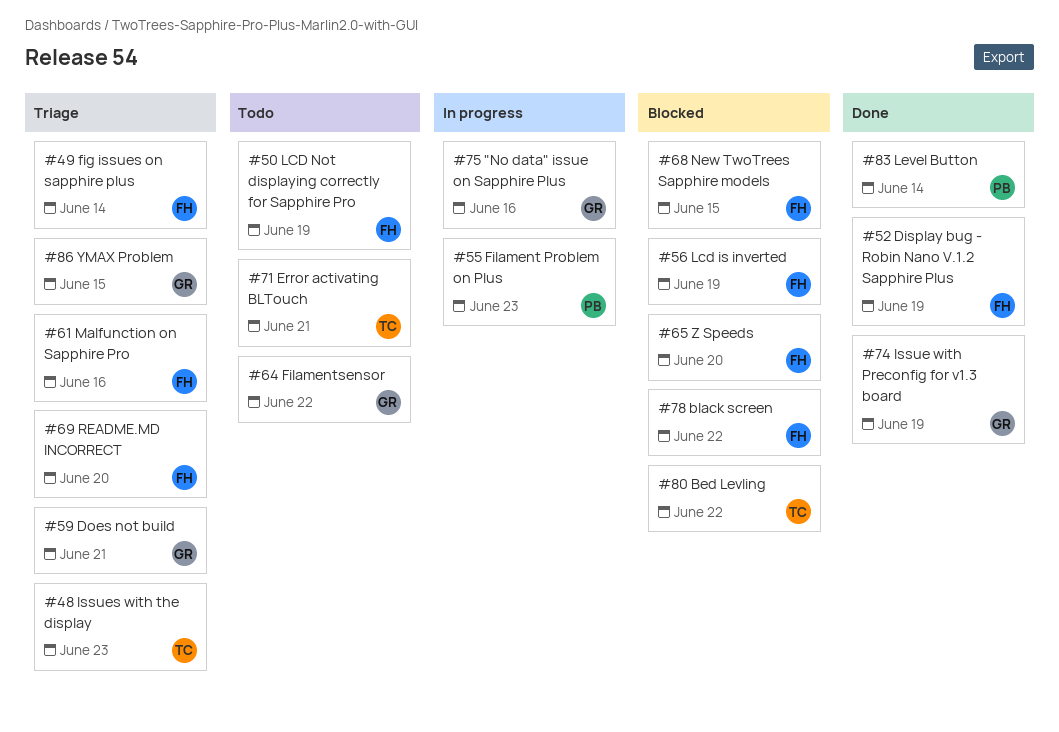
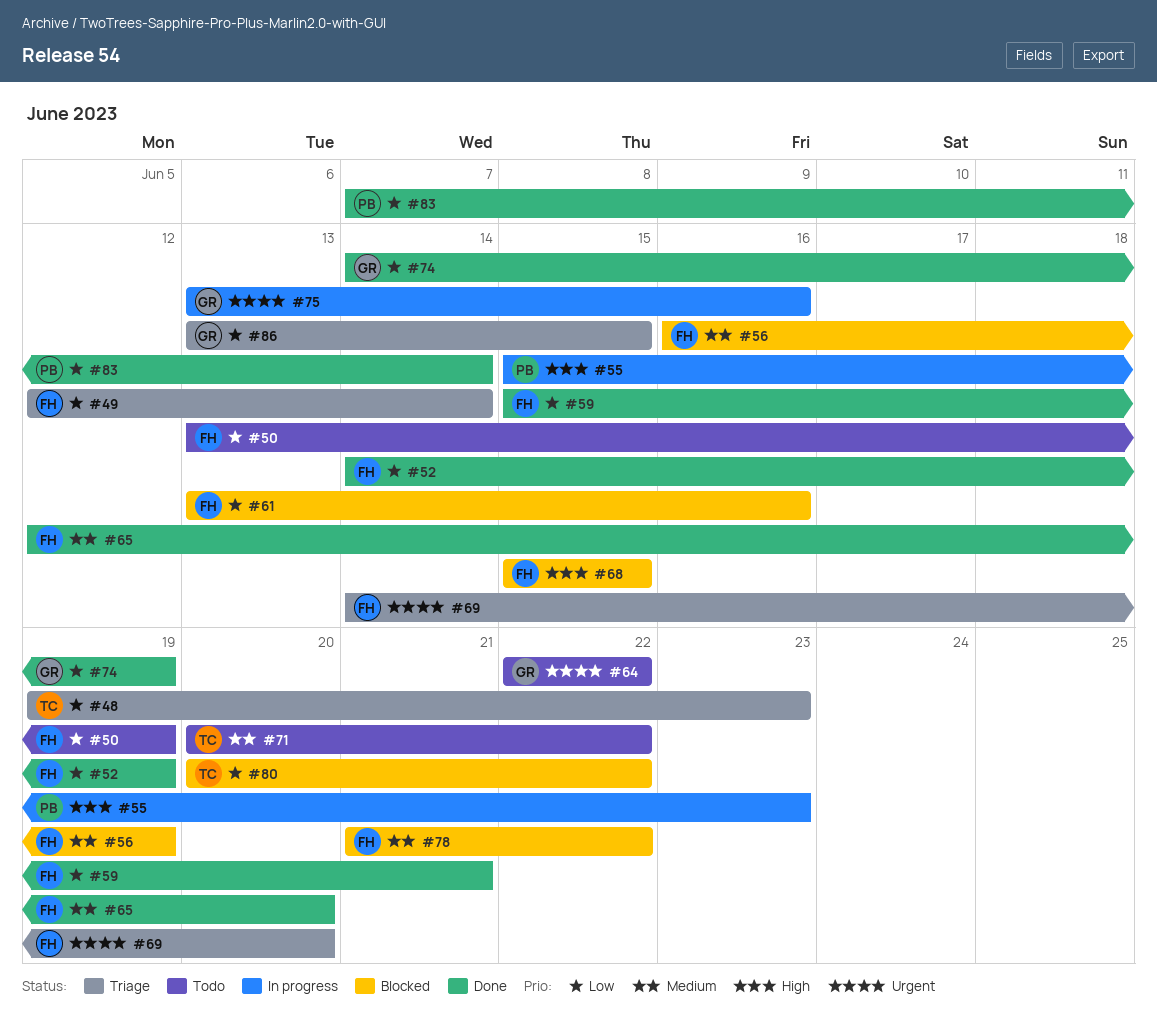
#59, status: Triage -> Done
#59, owner: GR -> FH
#61, status: Triage -> Blocked
#65, status: Blocked -> Done
#71, due: Jun 21 -> Jun 22

